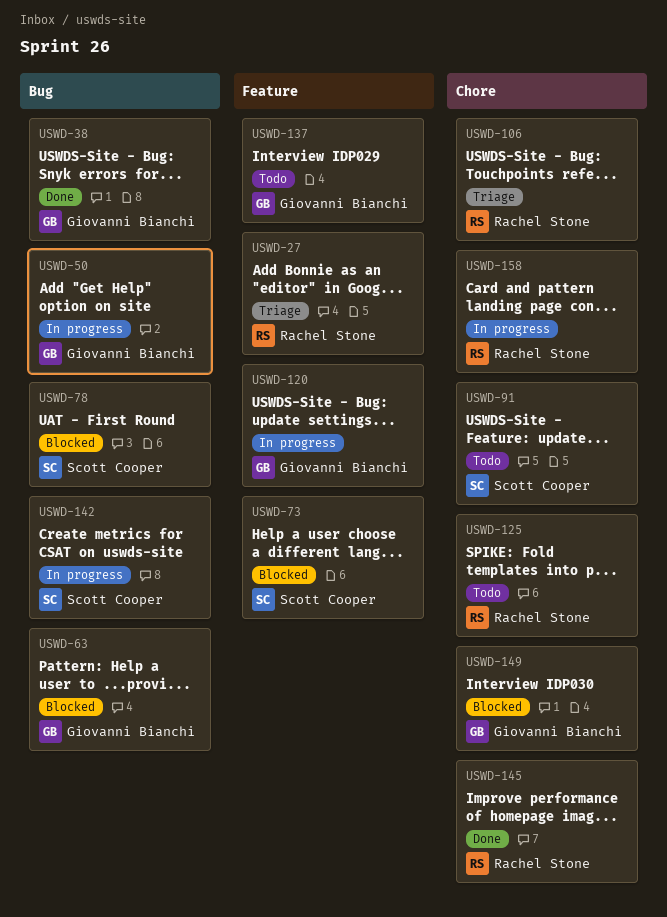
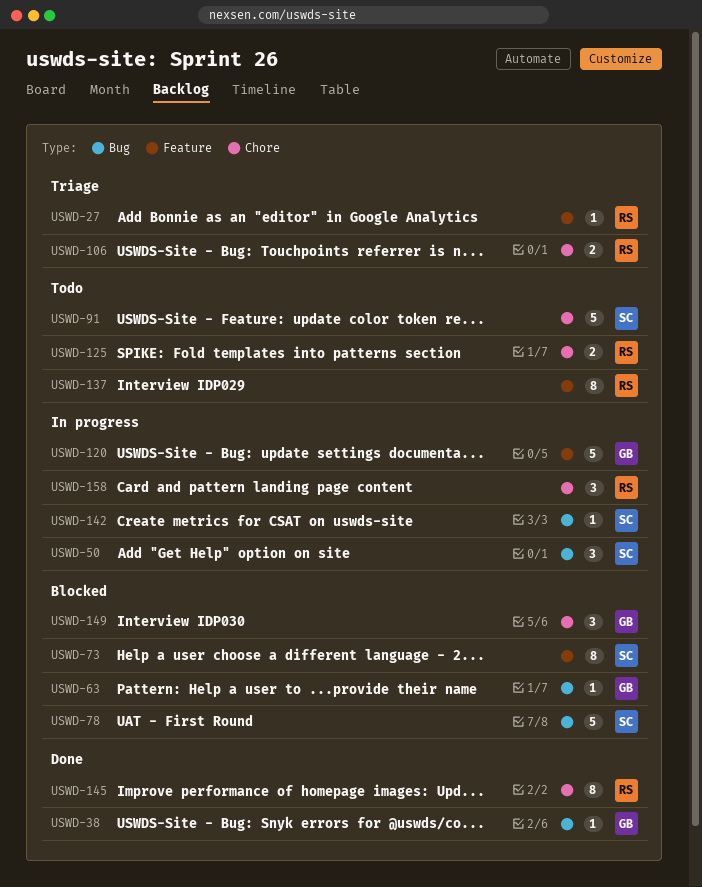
USWD-50, owner: Giovanni Bianchi -> Scott Cooper
USWD-137, owner: Giovanni Bianchi -> Rachel Stone

